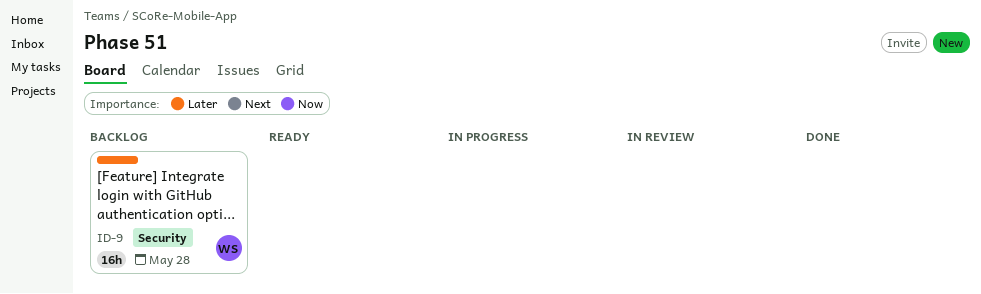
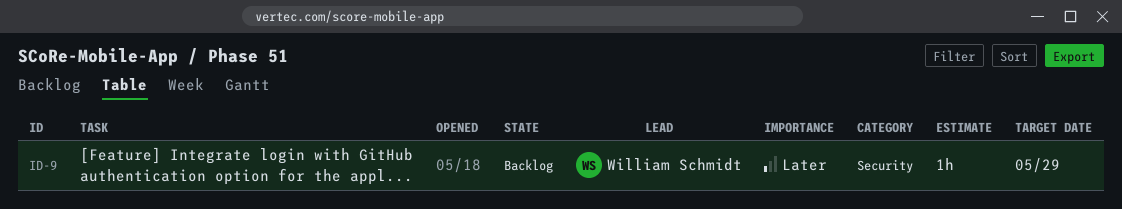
ID-9, estimate: 16h -> 1h
ID-9, due: May 28 -> May 29

